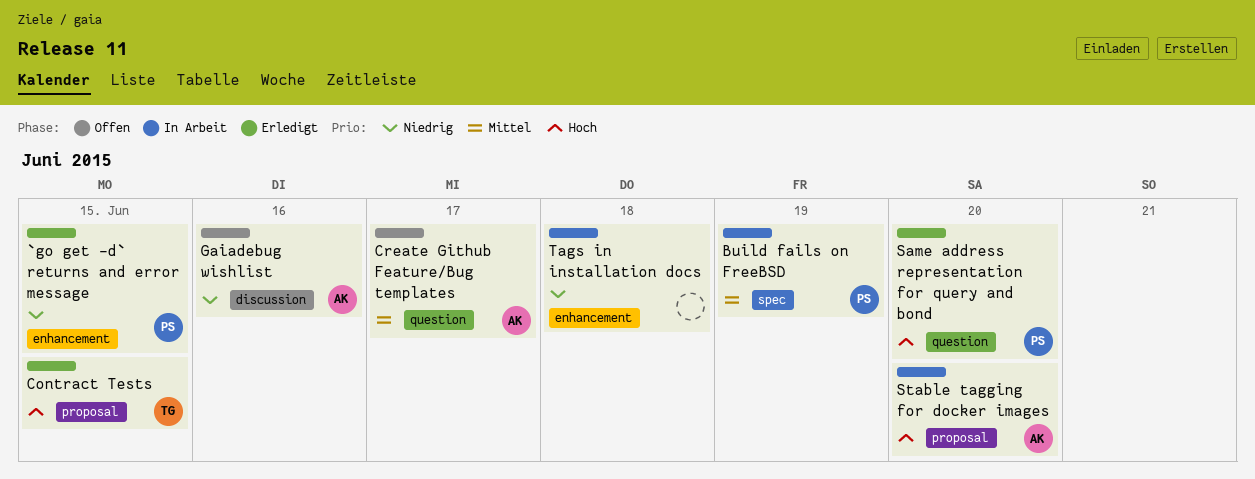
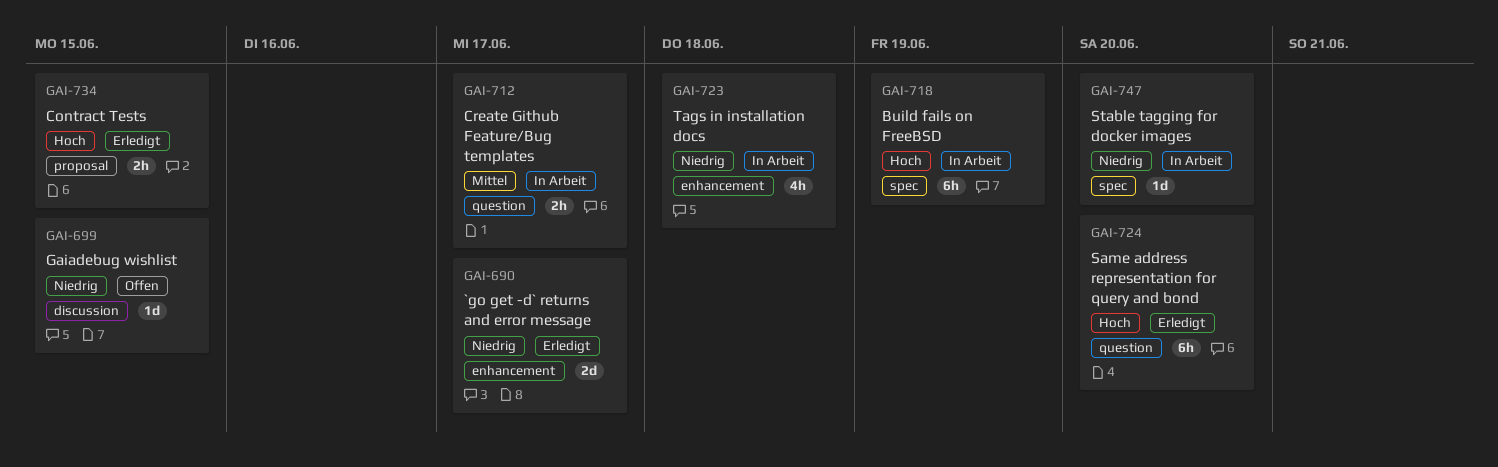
`go get -d` returns and error message, due: Jun 15 -> Jun 17
Build fails on FreeBSD, priority: Mittel -> Hoch
Create Github Feature/Bug templates, status: Offen -> In Arbeit
Gaiadebug wishlist, due: Jun 16 -> Jun 15
Stable tagging for docker images, priority: Hoch -> Niedrig
Stable tagging for docker images, label: proposal -> spec

